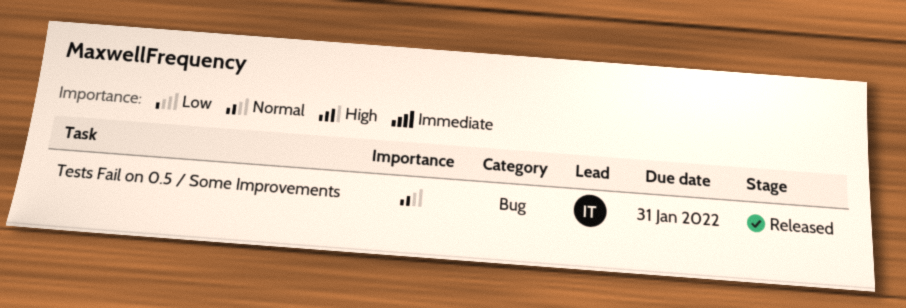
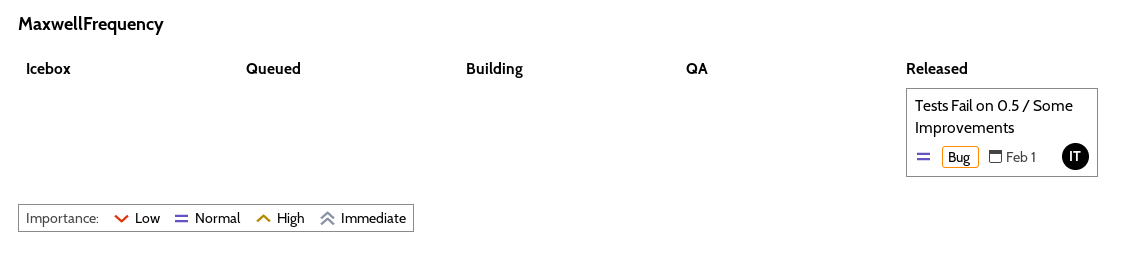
Tests Fail on 0.5 / Some Improvements, due: Jan 31 -> Feb 1

